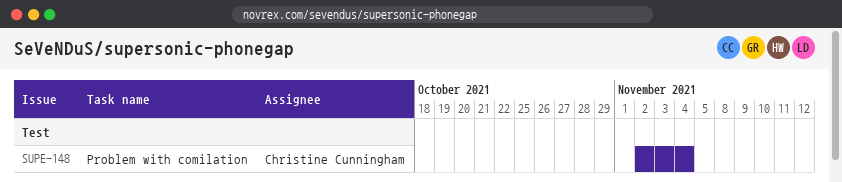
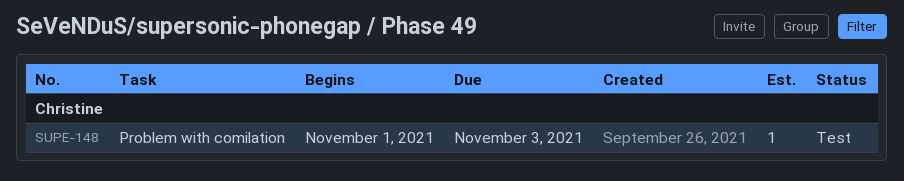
SUPE-148, start: Nov 2 -> Nov 1
SUPE-148, due: Nov 4 -> Nov 3

